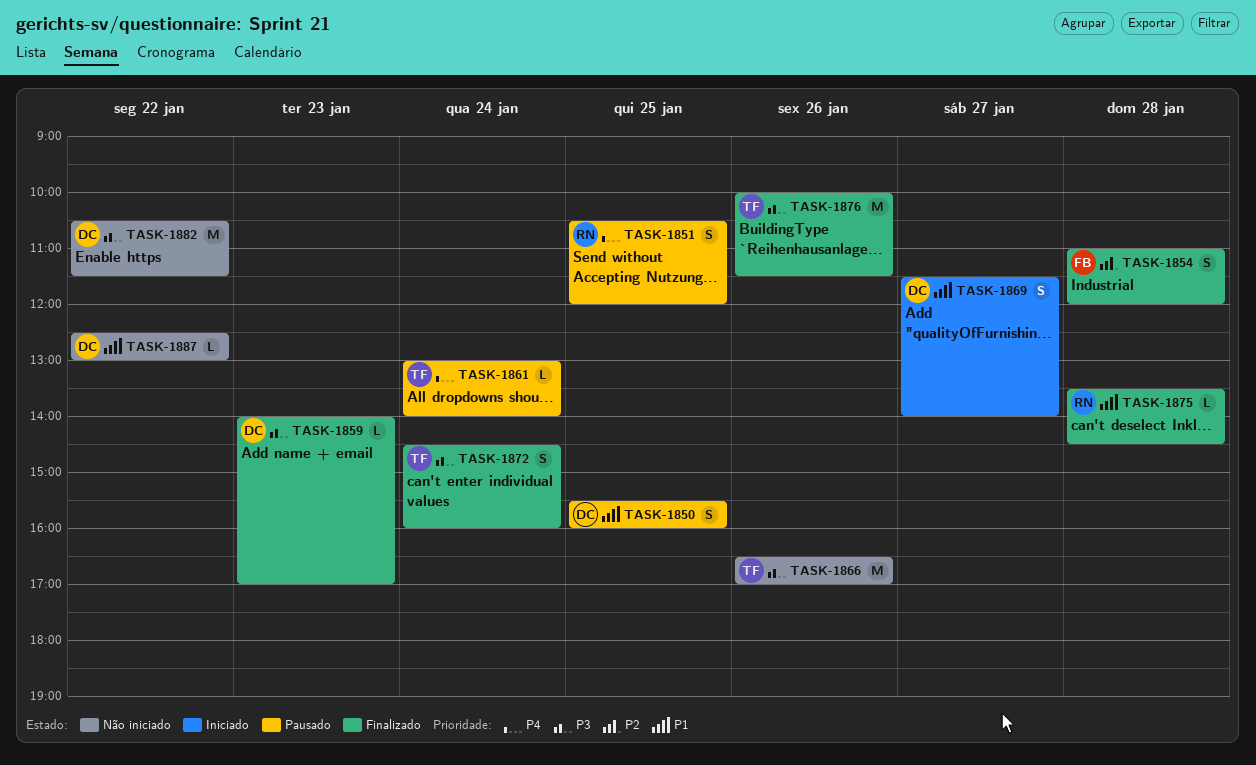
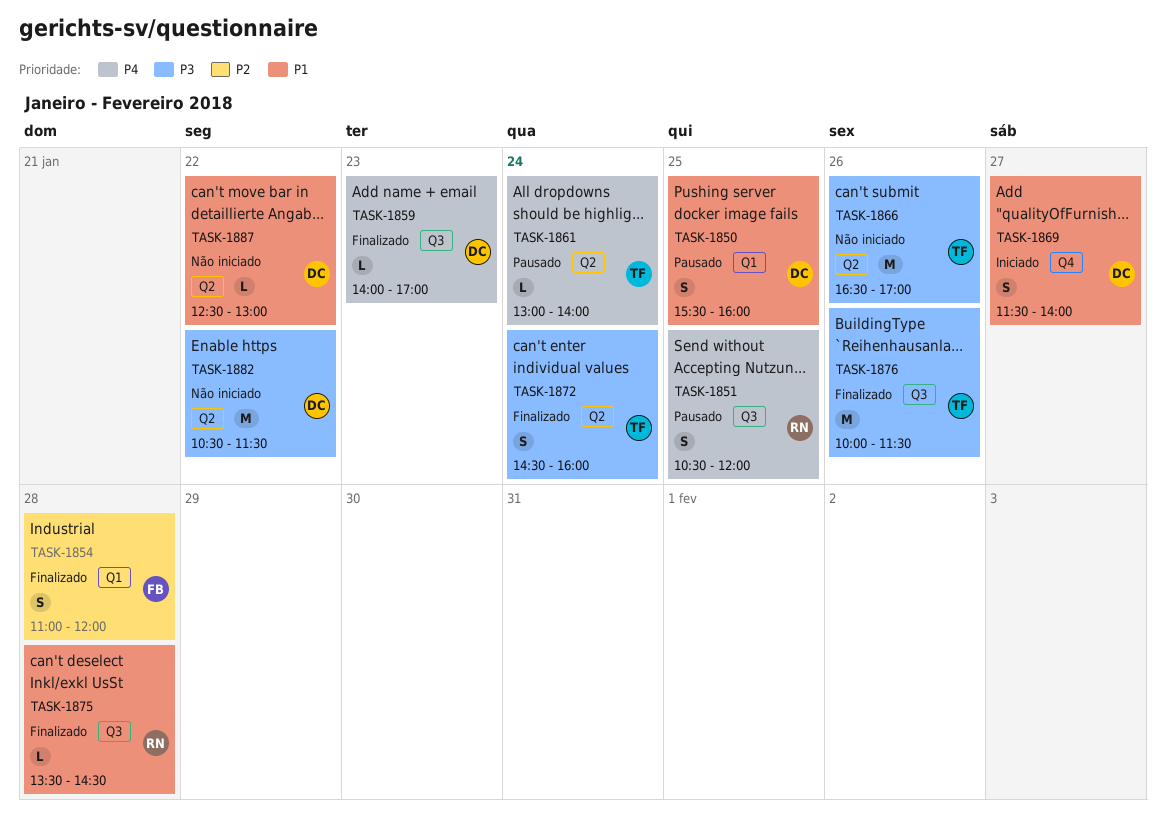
TASK-1859, priority: P3 -> P4

